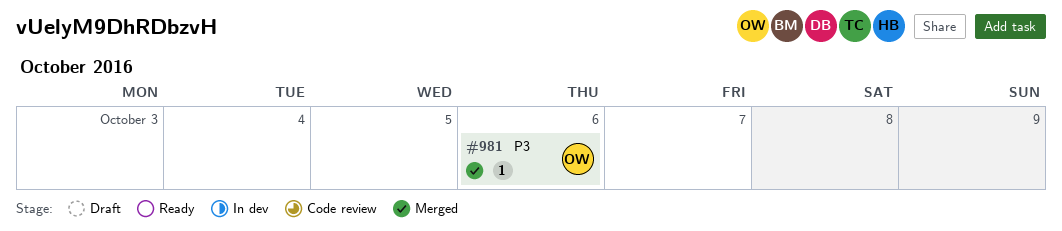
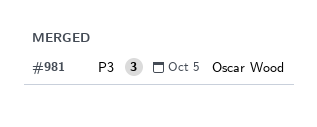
#981, estimate: 1 -> 3
#981, due: Oct 6 -> Oct 5

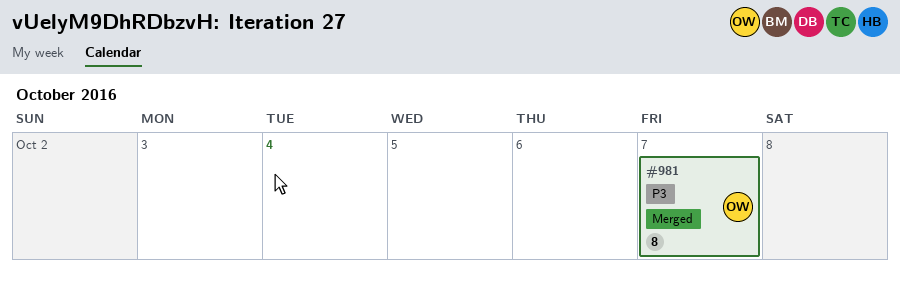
#981, estimate: 3 -> 8
#981, due: Oct 5 -> Oct 7

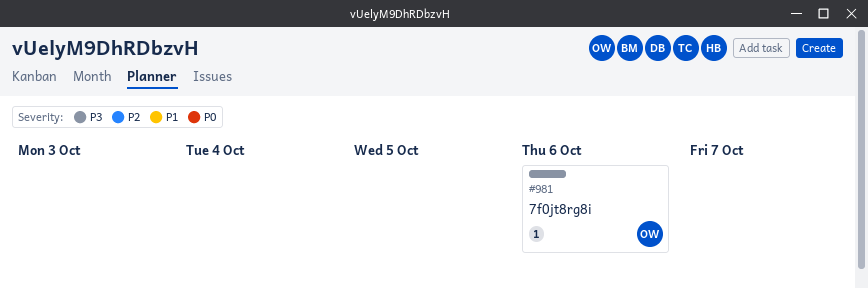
#981, estimate: 8 -> 1
#981, due: Oct 7 -> Oct 6

